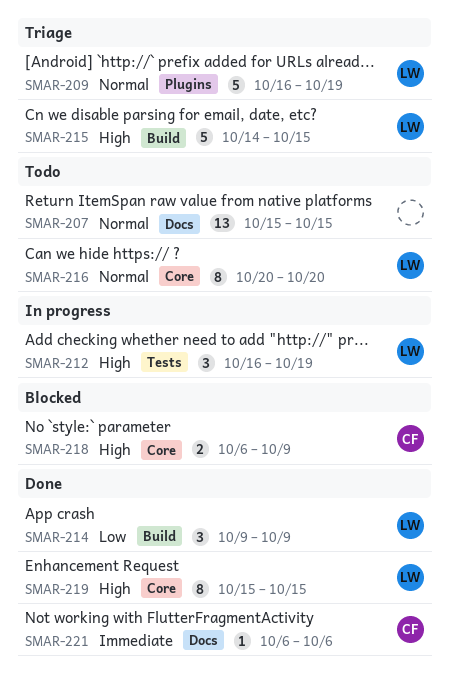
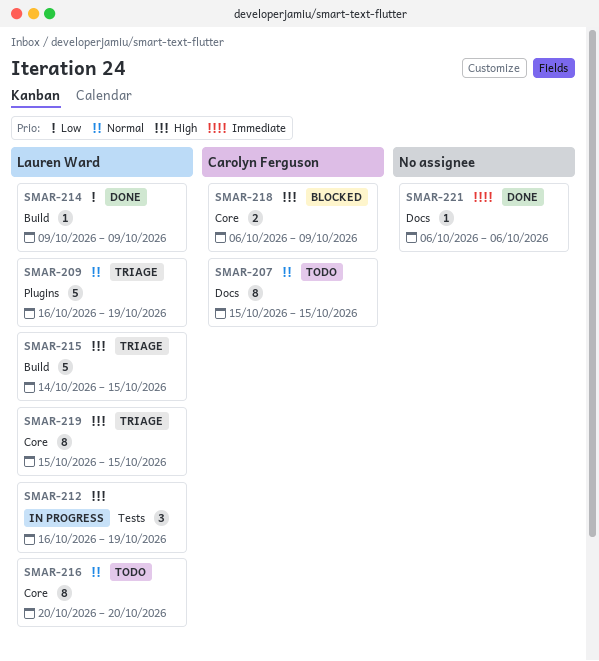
SMAR-207, owner: none -> Carolyn Ferguson
SMAR-207, estimate: 13 -> 8
SMAR-214, estimate: 3 -> 1
SMAR-219, status: Done -> Triage
SMAR-221, owner: Carolyn Ferguson -> none

